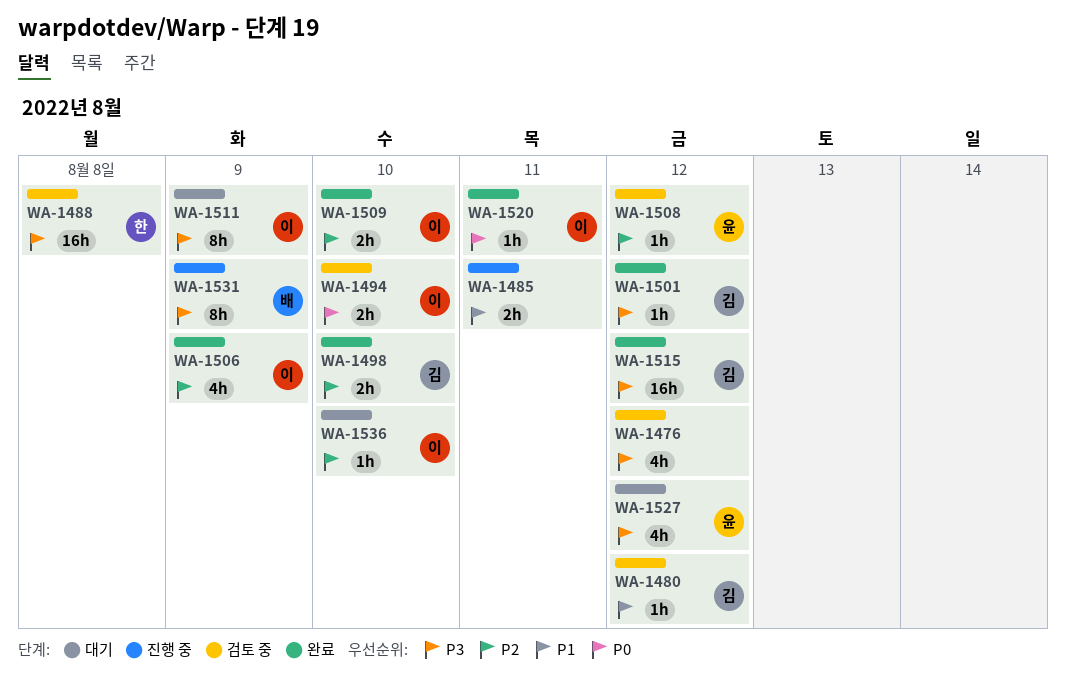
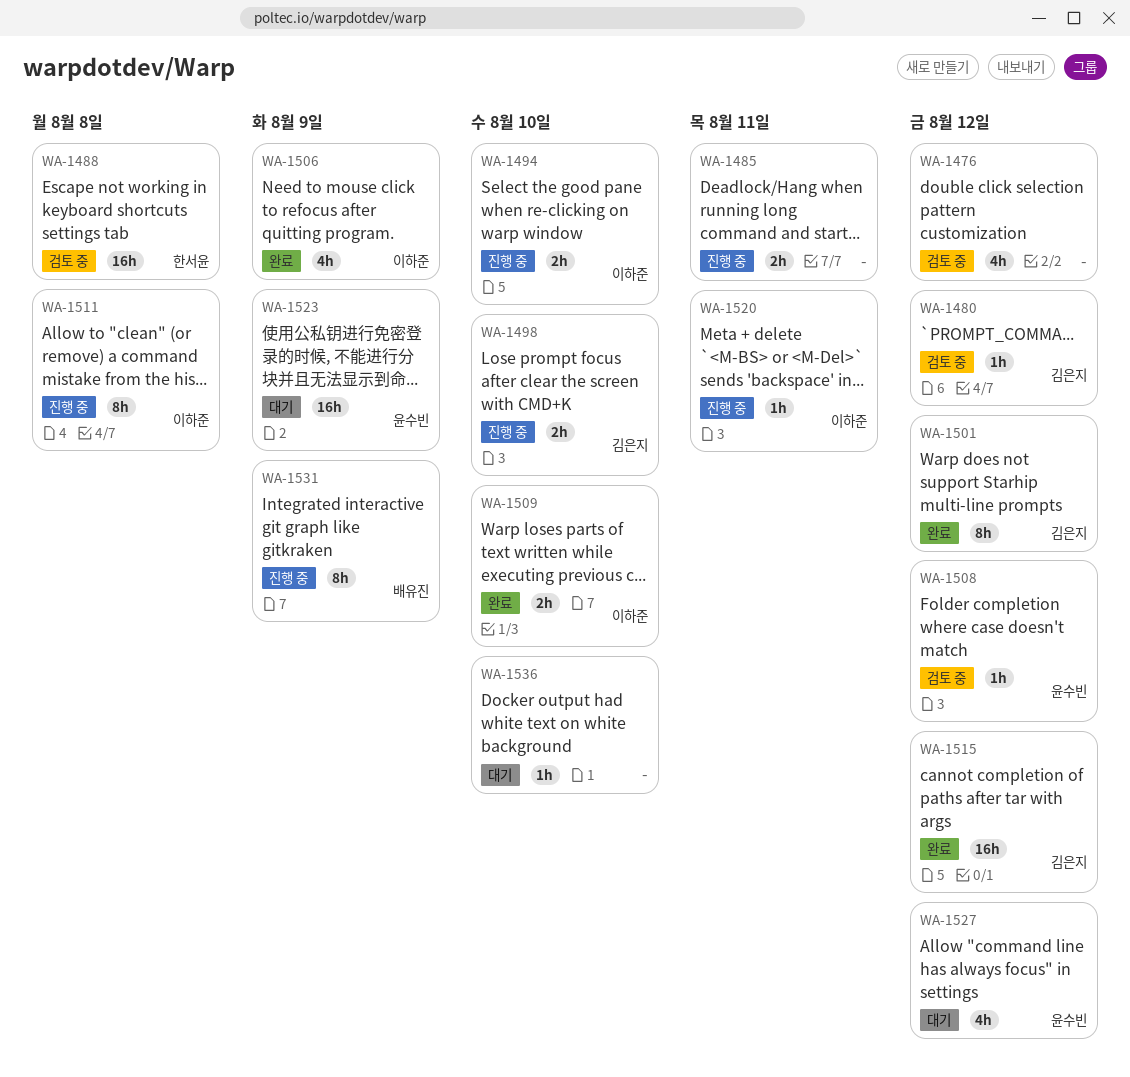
WA-1494, status: 검토 중 -> 진행 중
WA-1498, status: 완료 -> 진행 중
WA-1501, estimate: 1h -> 8h
WA-1511, status: 대기 -> 진행 중
WA-1511, due: Aug 9 -> Aug 8
WA-1520, status: 완료 -> 진행 중
WA-1523: none -> present
WA-1536, owner: 이하준 -> none

